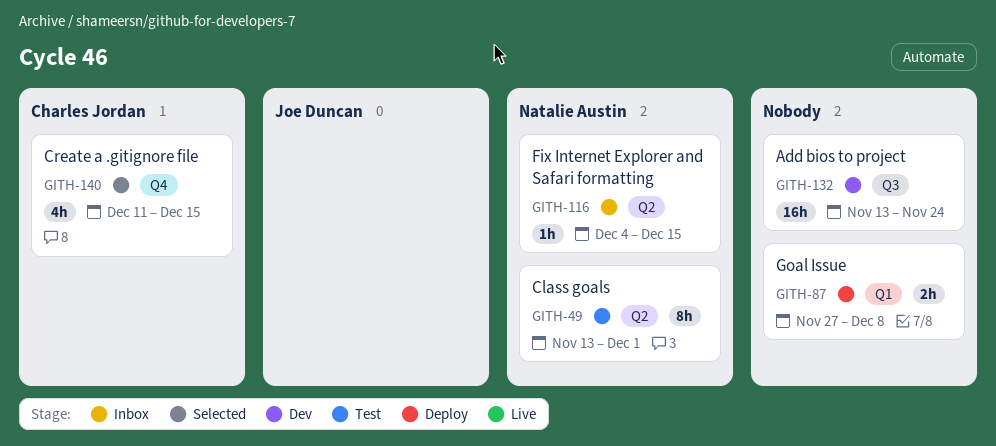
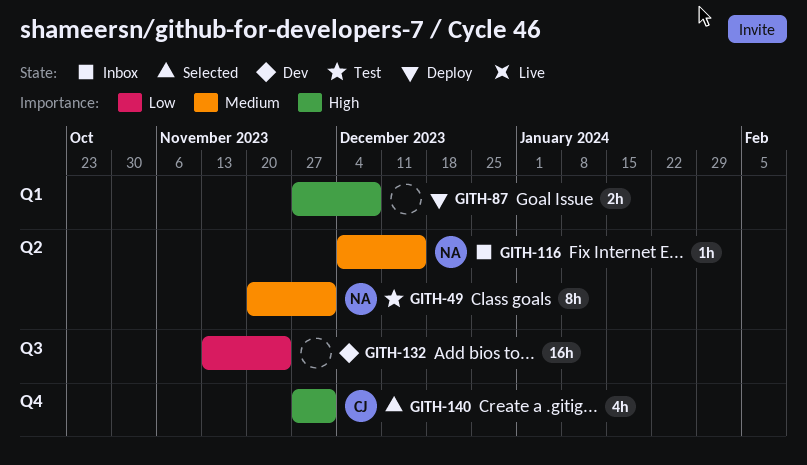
GITH-49, start: Nov 13 -> Nov 20
GITH-140, start: Dec 11 -> Nov 27
GITH-140, due: Dec 15 -> Dec 1

